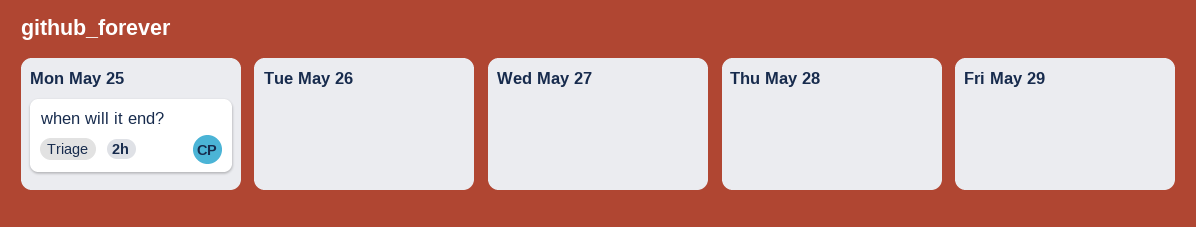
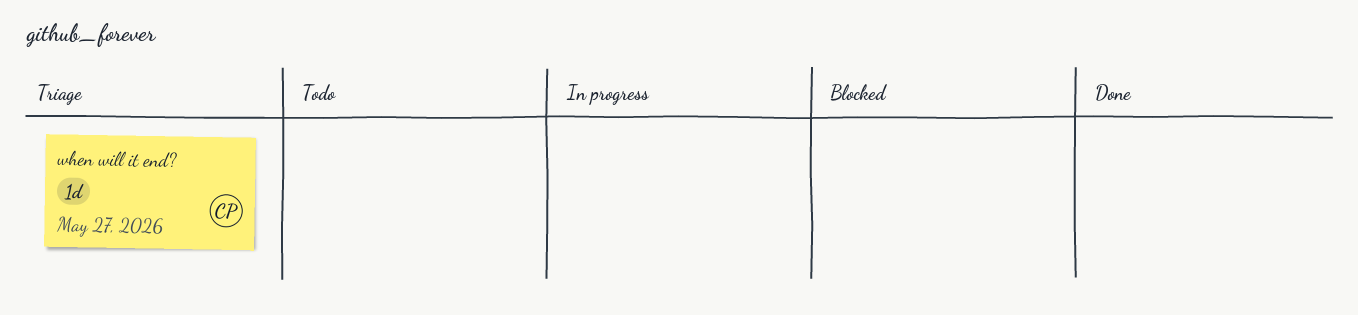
when will it end?, estimate: 2h -> 1d
when will it end?, due: May 25 -> May 27

